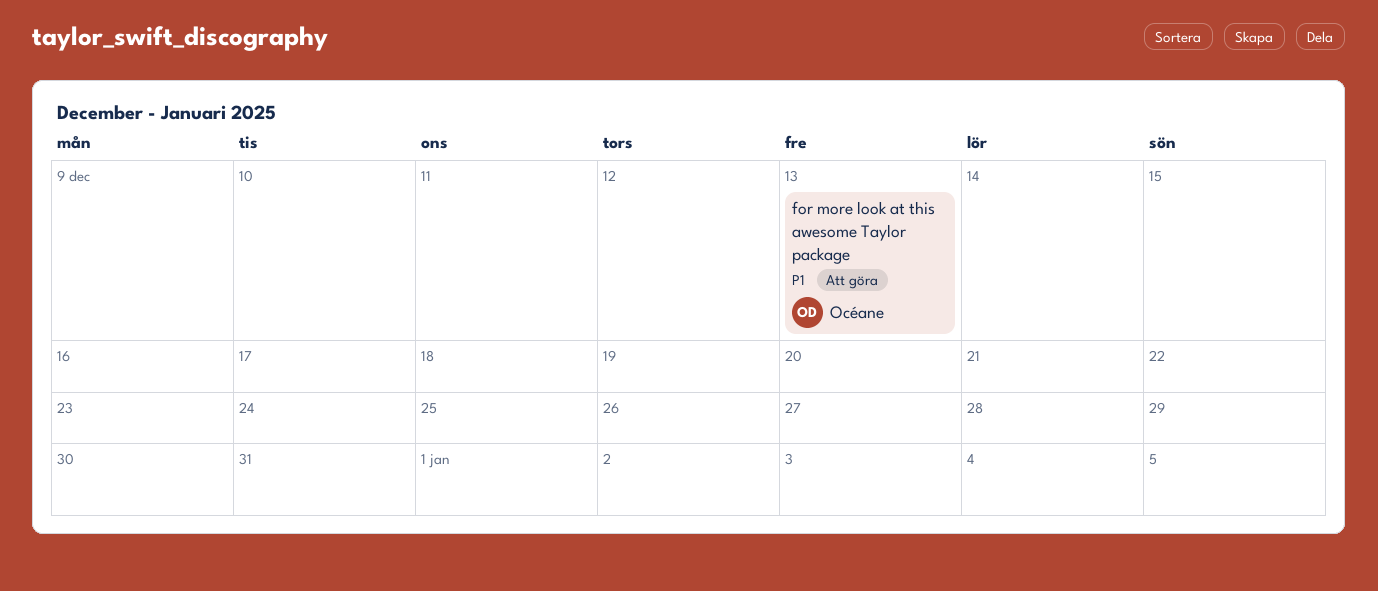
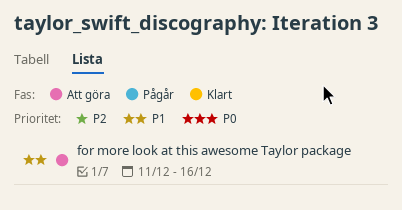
for more look at this awesome Taylor package, due: Dec 13 -> Dec 16

